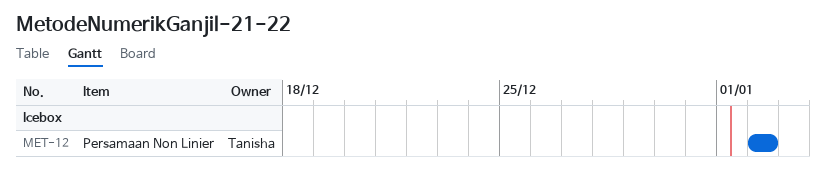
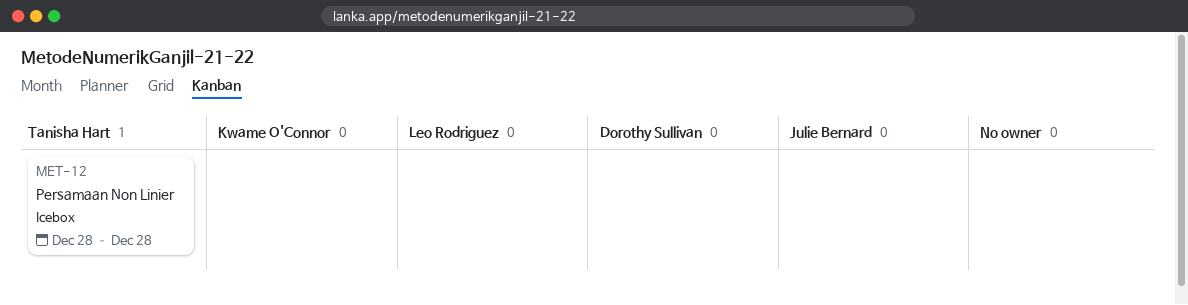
MET-12, start: Jan 2 -> Dec 28
MET-12, due: Jan 2 -> Dec 28

